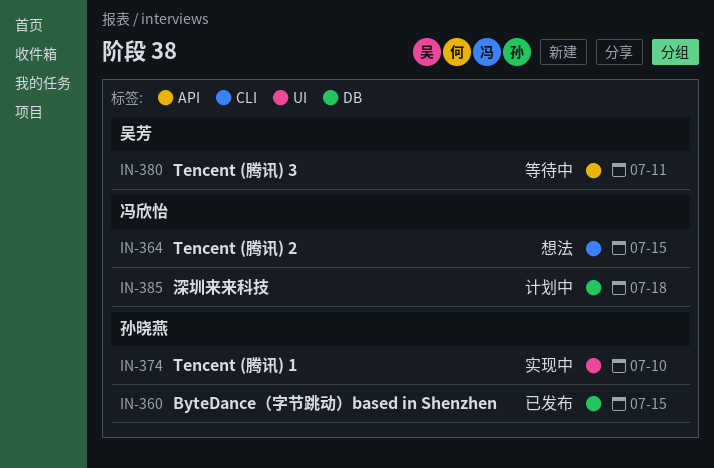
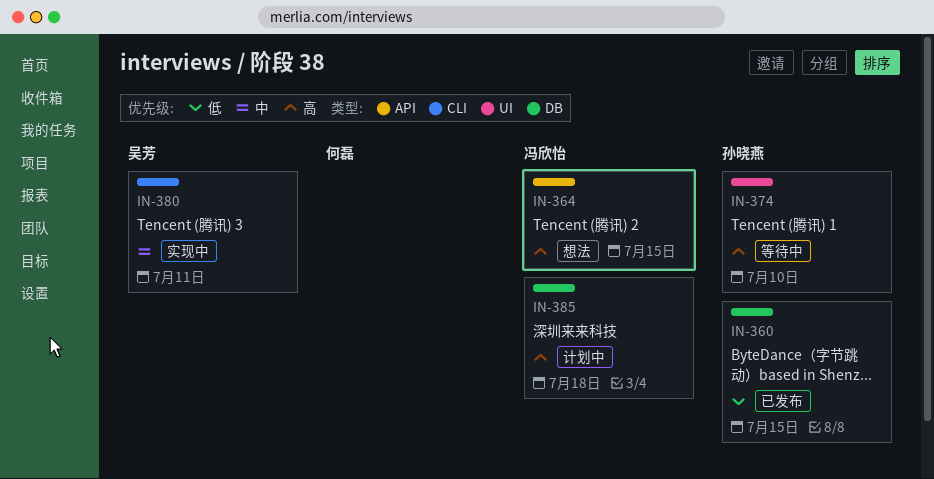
IN-364, label: CLI -> API
IN-374, status: 实现中 -> 等待中
IN-380, status: 等待中 -> 实现中
IN-380, label: API -> CLI

